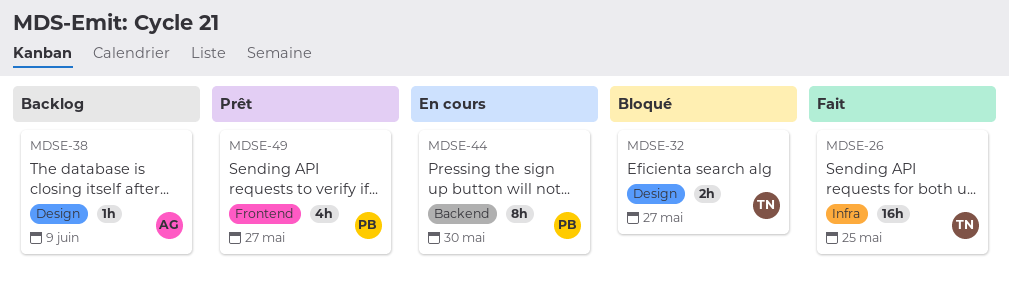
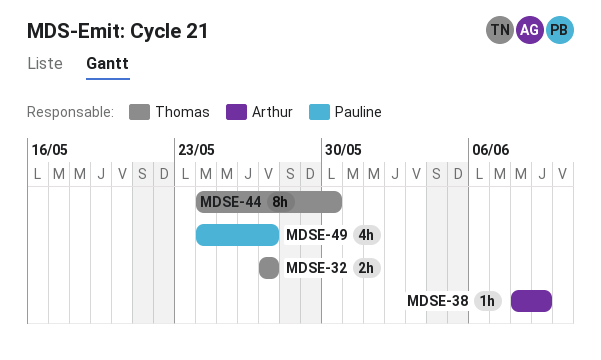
MDSE-26: present -> none
MDSE-44, owner: Pauline -> Thomas

